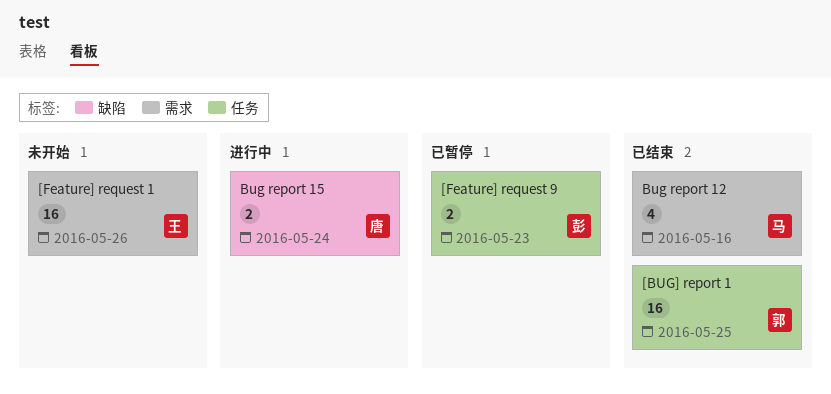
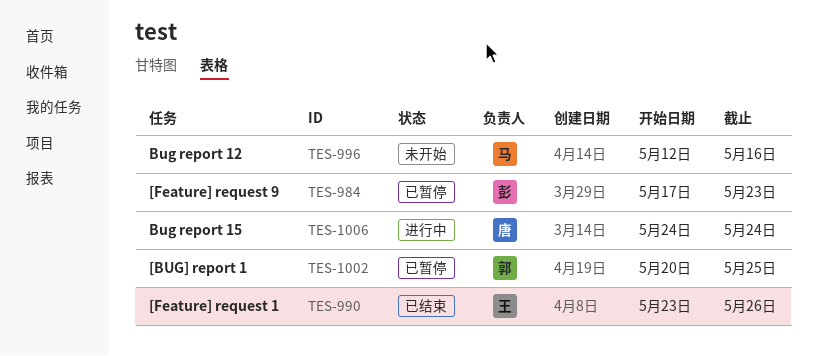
[BUG] report 1, status: 已结束 -> 已暂停
[Feature] request 1, status: 未开始 -> 已结束
Bug report 12, status: 已结束 -> 未开始

